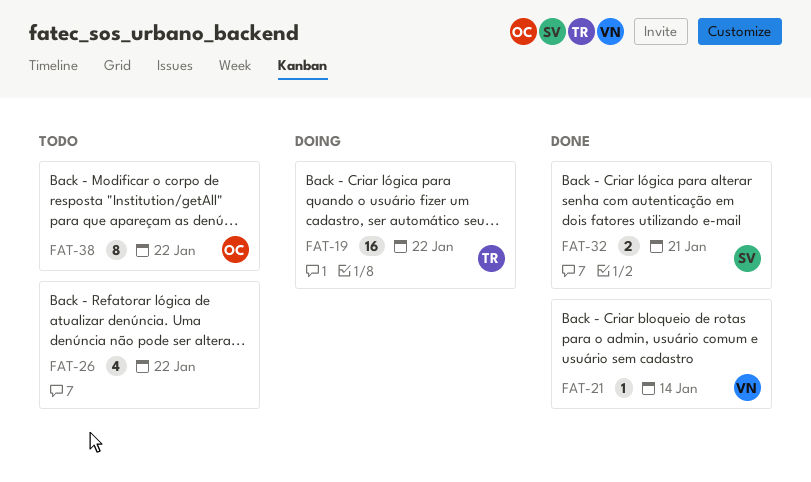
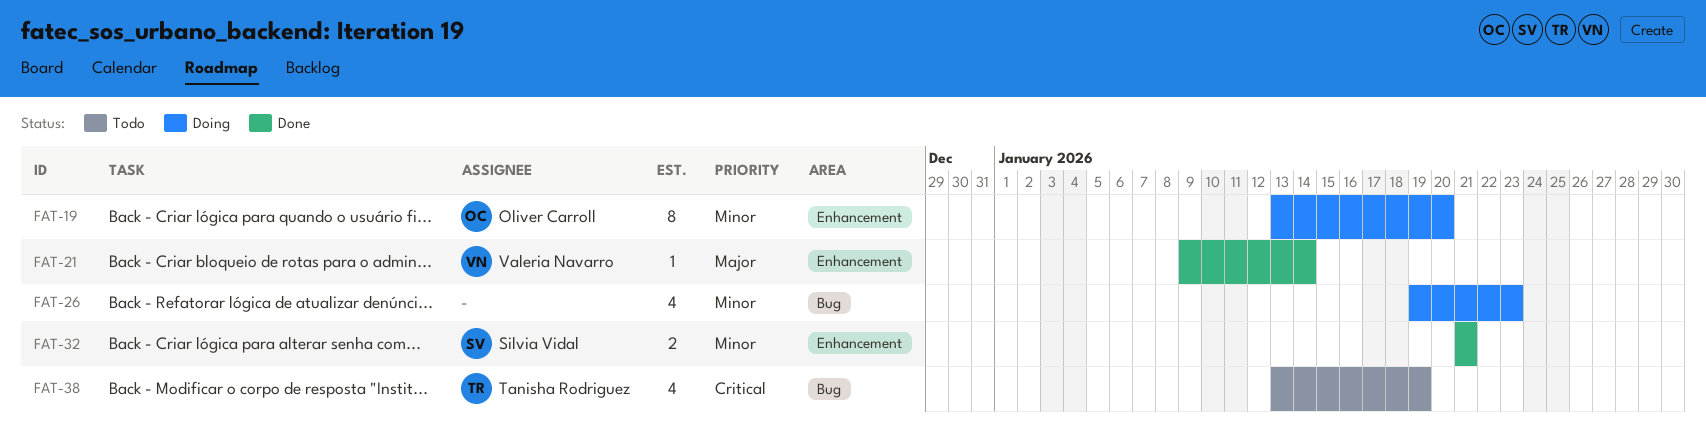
FAT-19, owner: Tanisha Rodriguez -> Oliver Carroll
FAT-19, estimate: 16 -> 8
FAT-19, due: Jan 22 -> Jan 20
FAT-26, status: Todo -> Doing
FAT-26, due: Jan 22 -> Jan 23
FAT-38, owner: Oliver Carroll -> Tanisha Rodriguez
FAT-38, estimate: 8 -> 4
FAT-38, due: Jan 22 -> Jan 19

